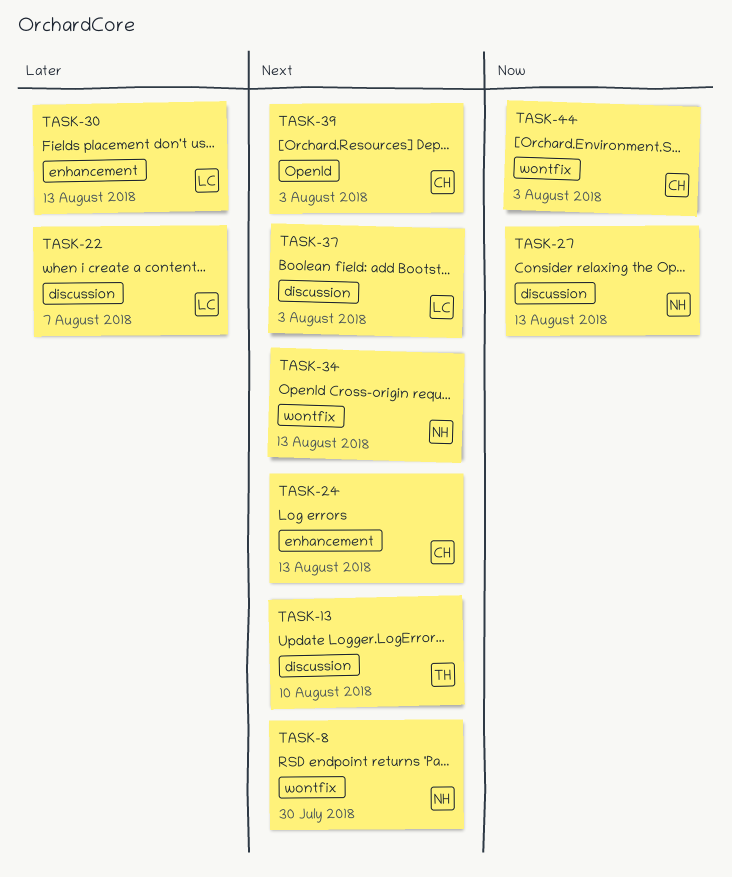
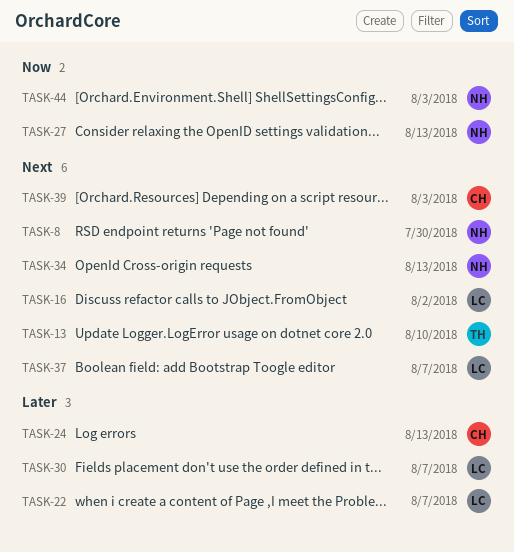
TASK-16: none -> present
TASK-24, priority: Next -> Later
TASK-30, due: Aug 13 -> Aug 7
TASK-37, due: Aug 3 -> Aug 7
TASK-44, owner: CH -> NH

